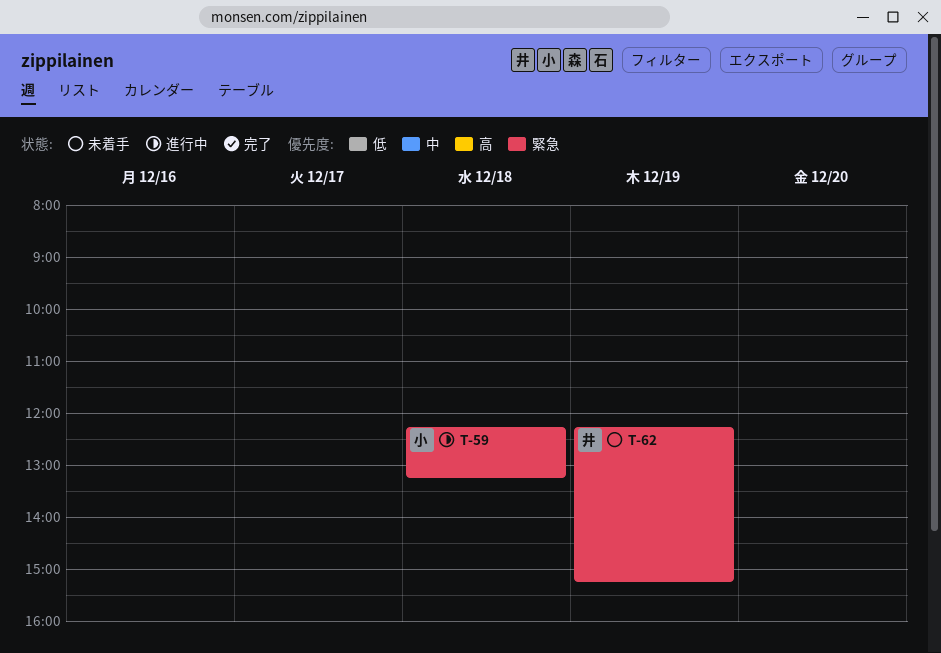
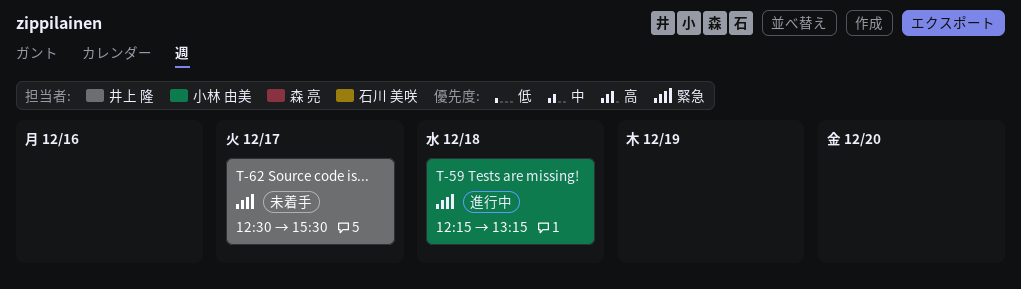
T-62, day: Dec 19 -> Dec 17
T-62, begins: 12:15 -> 12:30
T-62, ends: 15:15 -> 15:30

